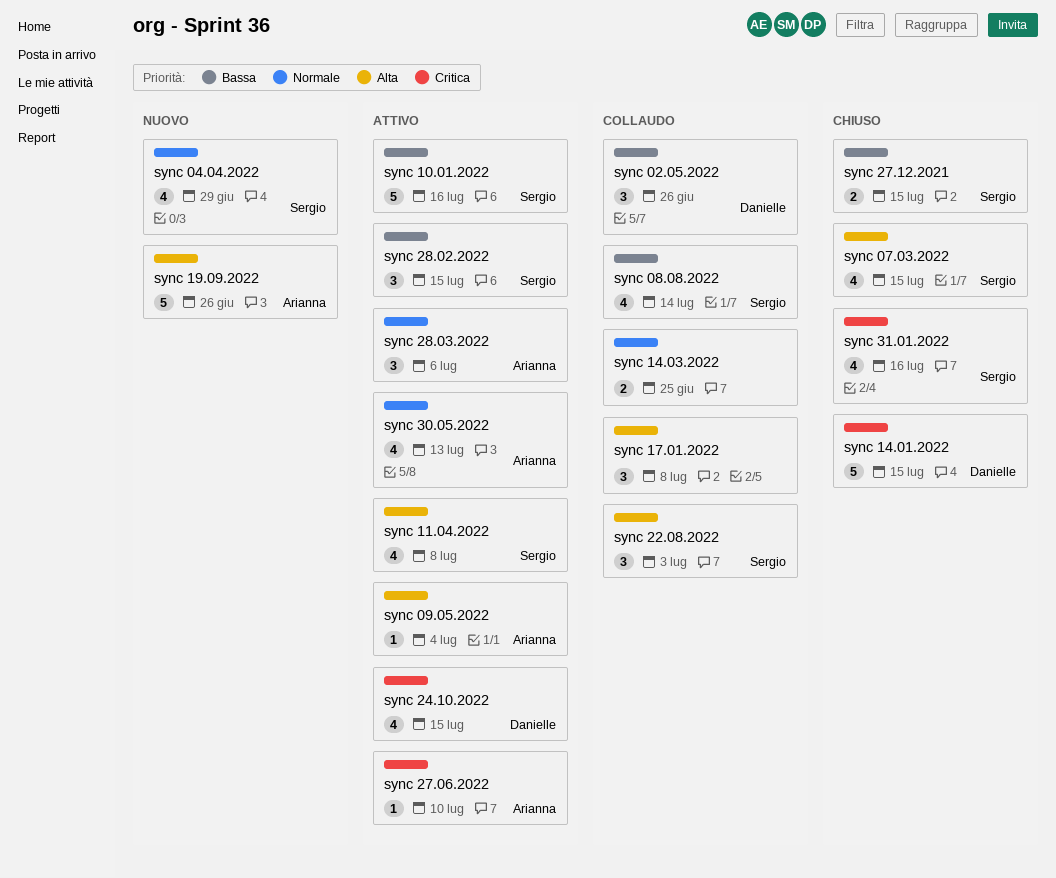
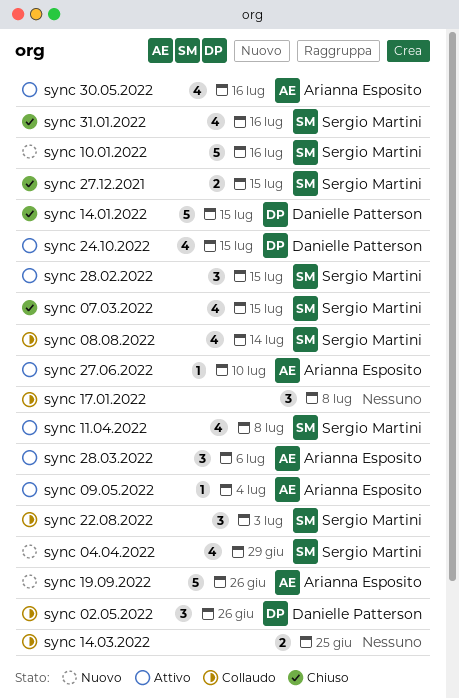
sync 10.01.2022, status: Attivo -> Nuovo
sync 30.05.2022, due: Jul 13 -> Jul 16

